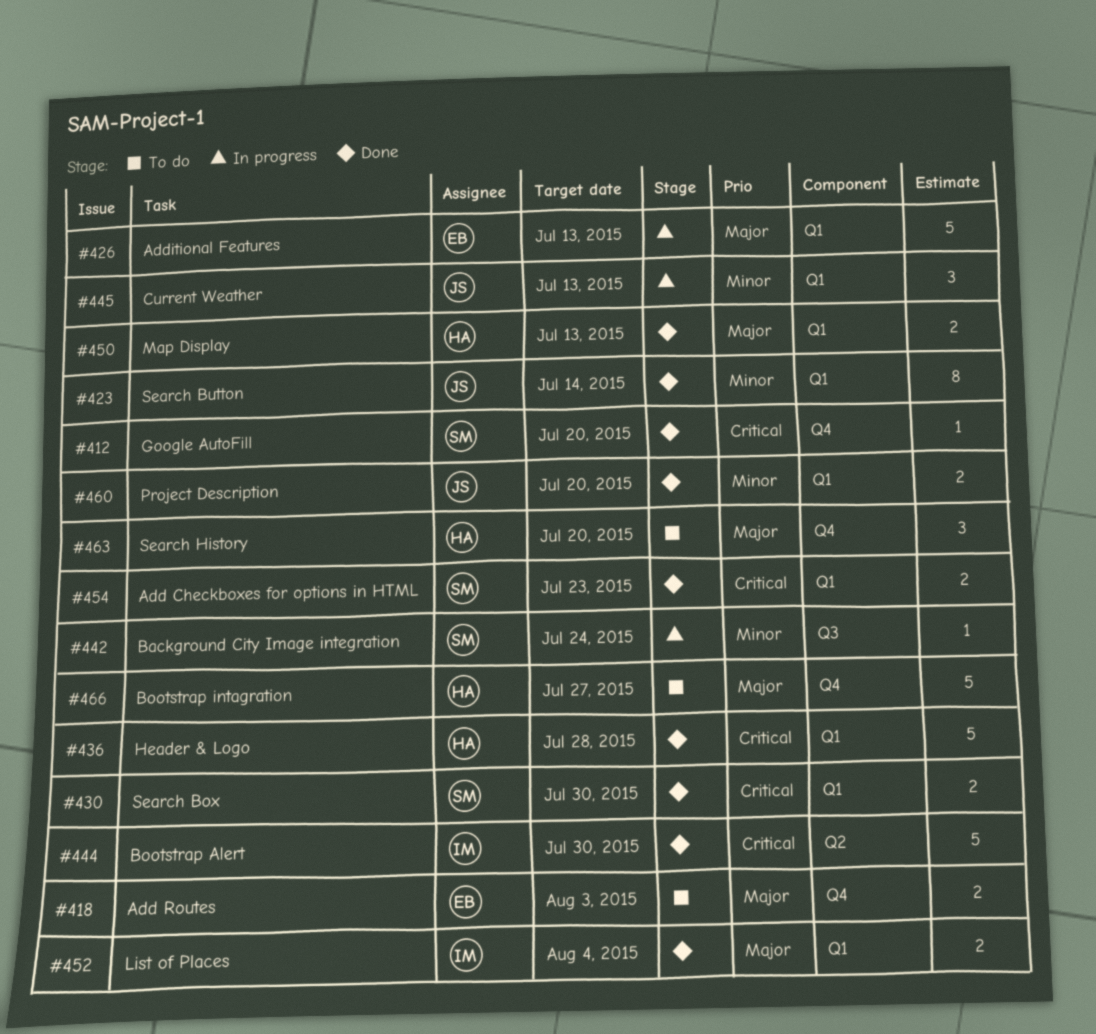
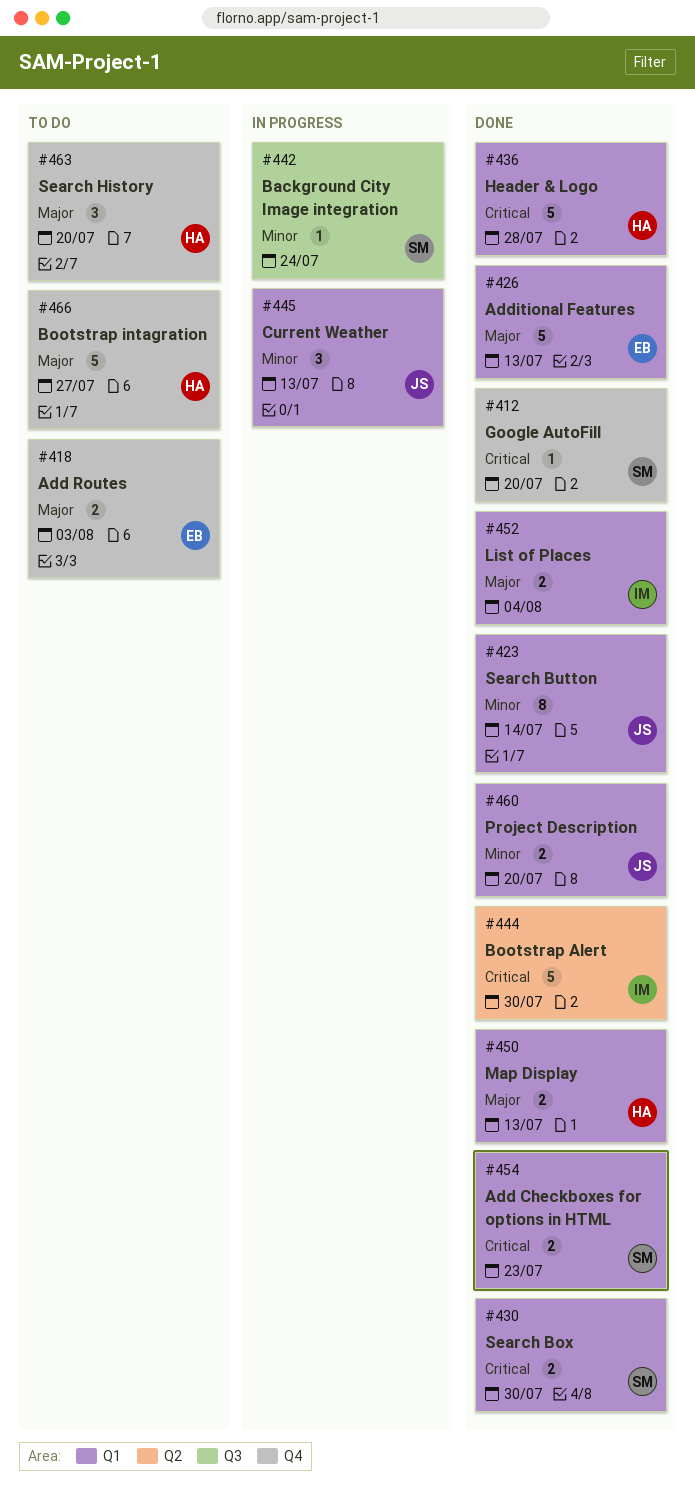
#426, status: In progress -> Done

